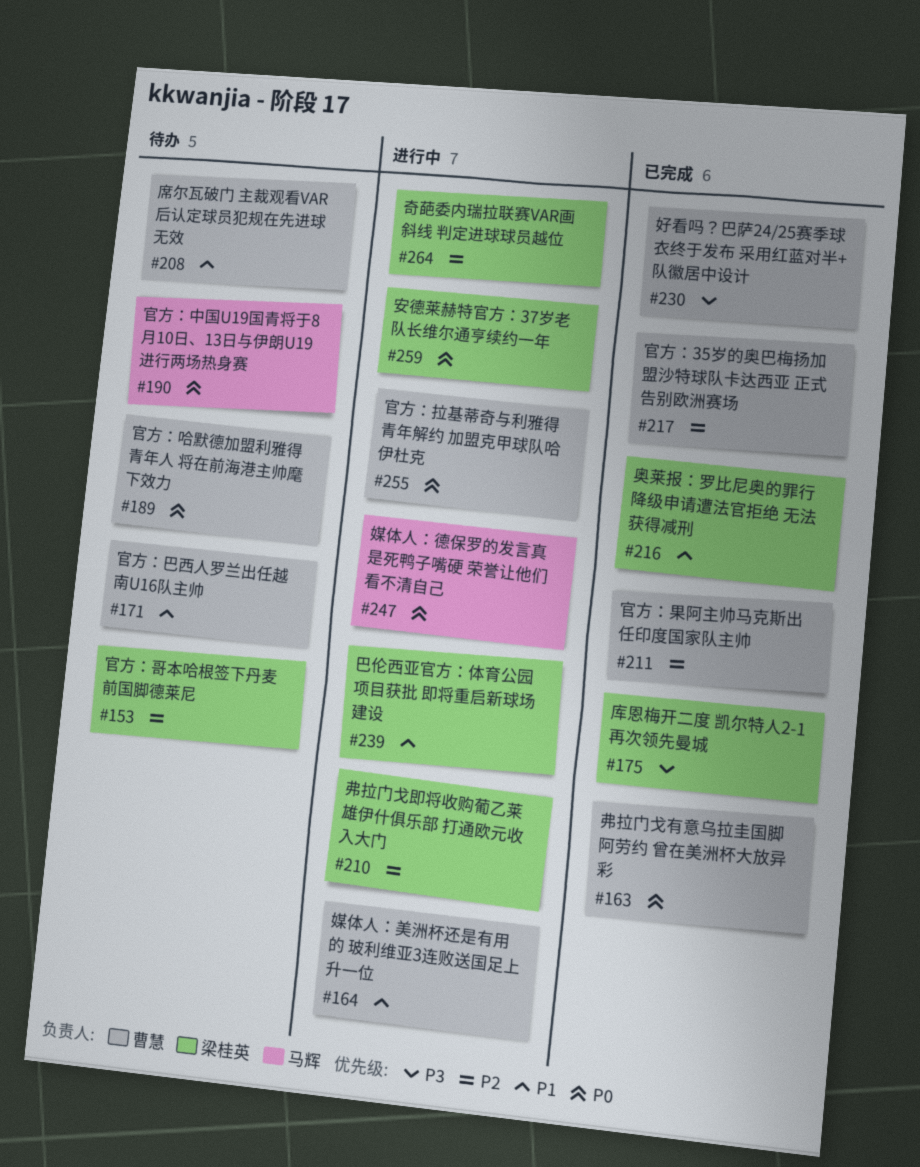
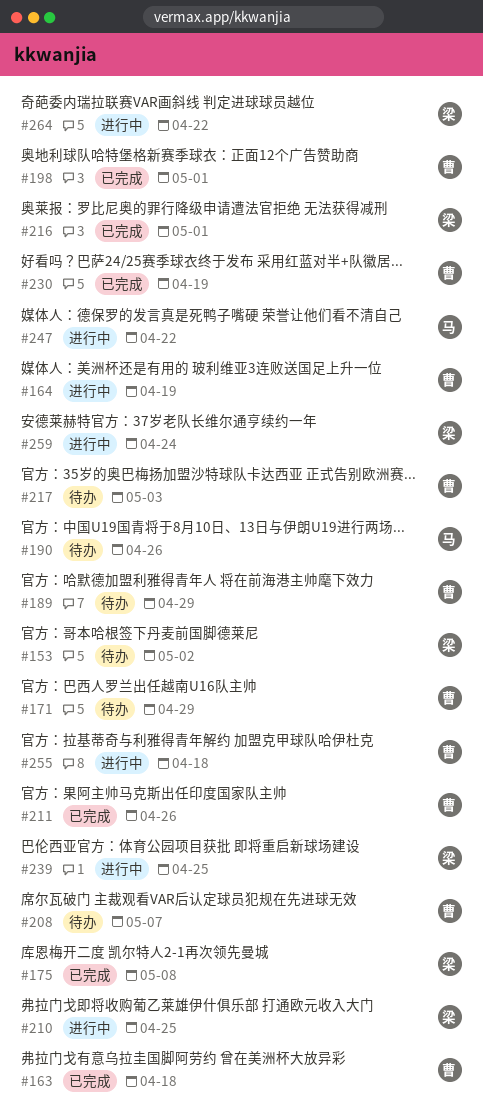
#198: none -> present
#217, status: 已完成 -> 待办

